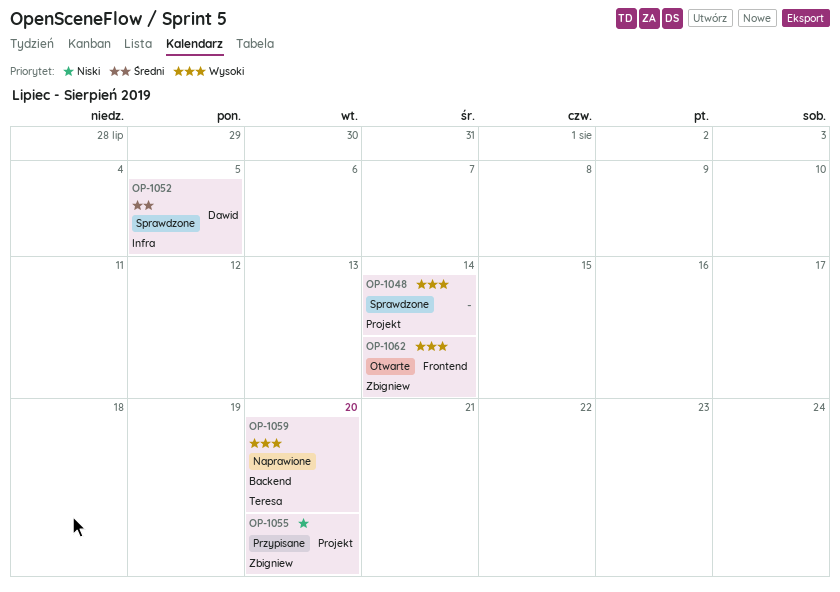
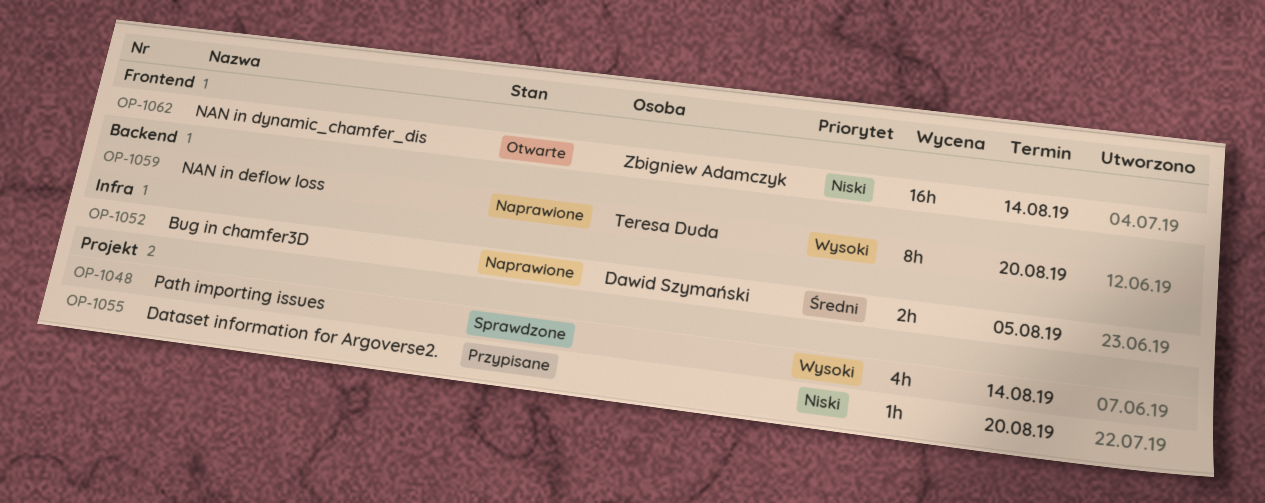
OP-1052, status: Sprawdzone -> Naprawione
OP-1055, owner: Zbigniew Adamczyk -> none
OP-1062, priority: Wysoki -> Niski

